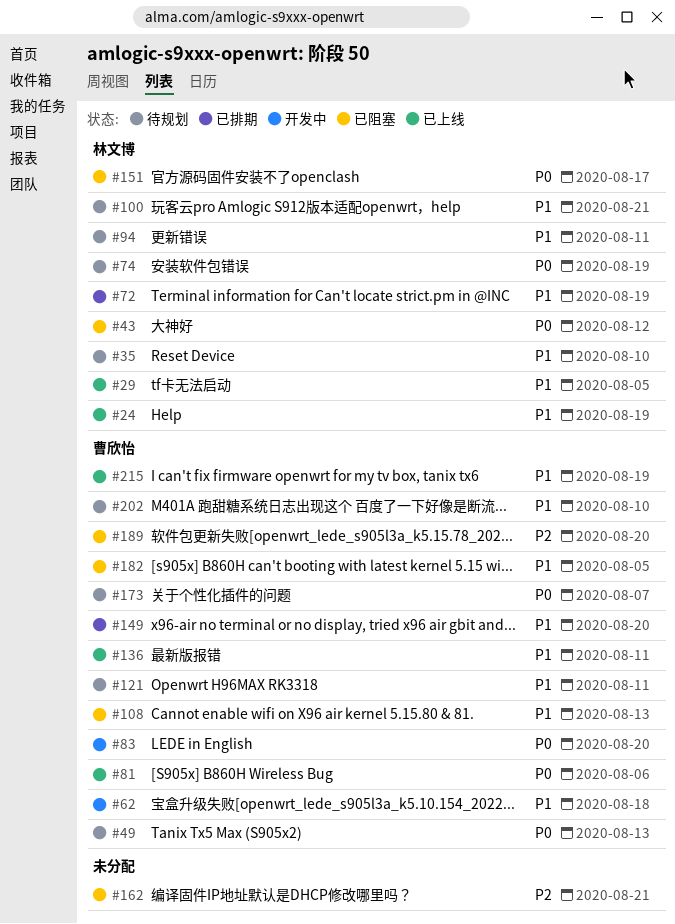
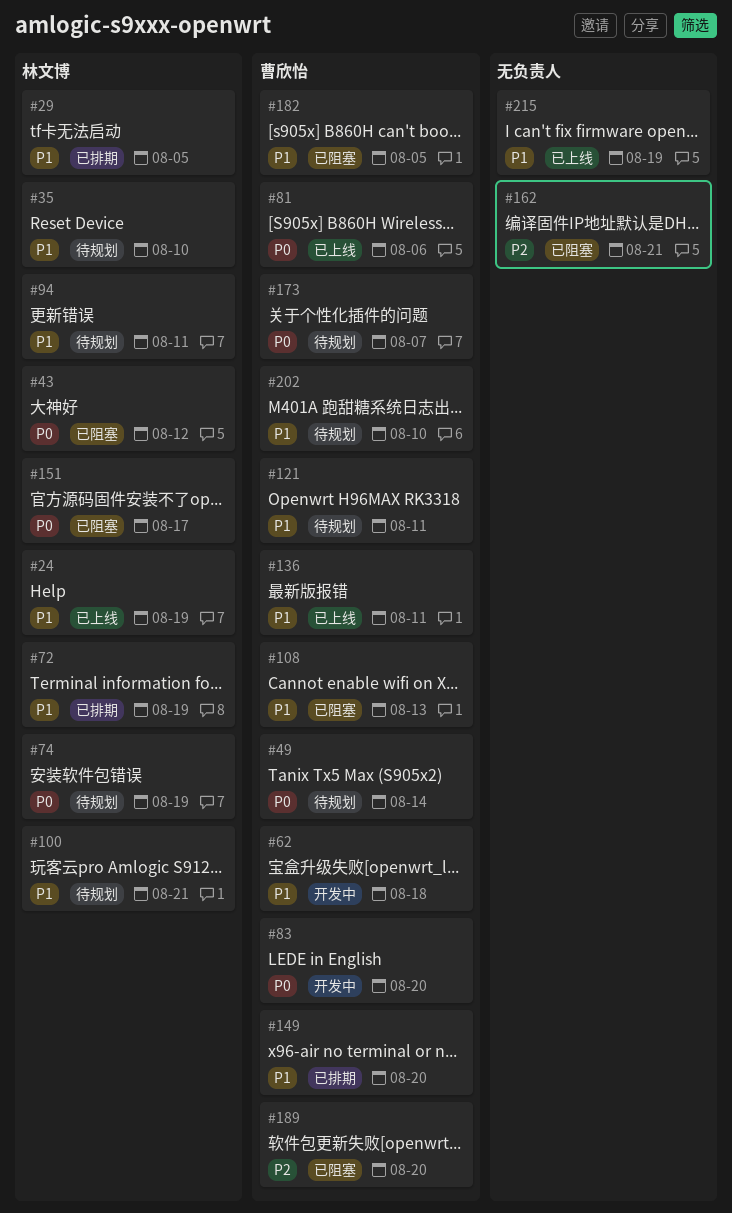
#29, status: 已上线 -> 已排期
#49, due: Aug 13 -> Aug 14
#215, owner: 曹欣怡 -> none

